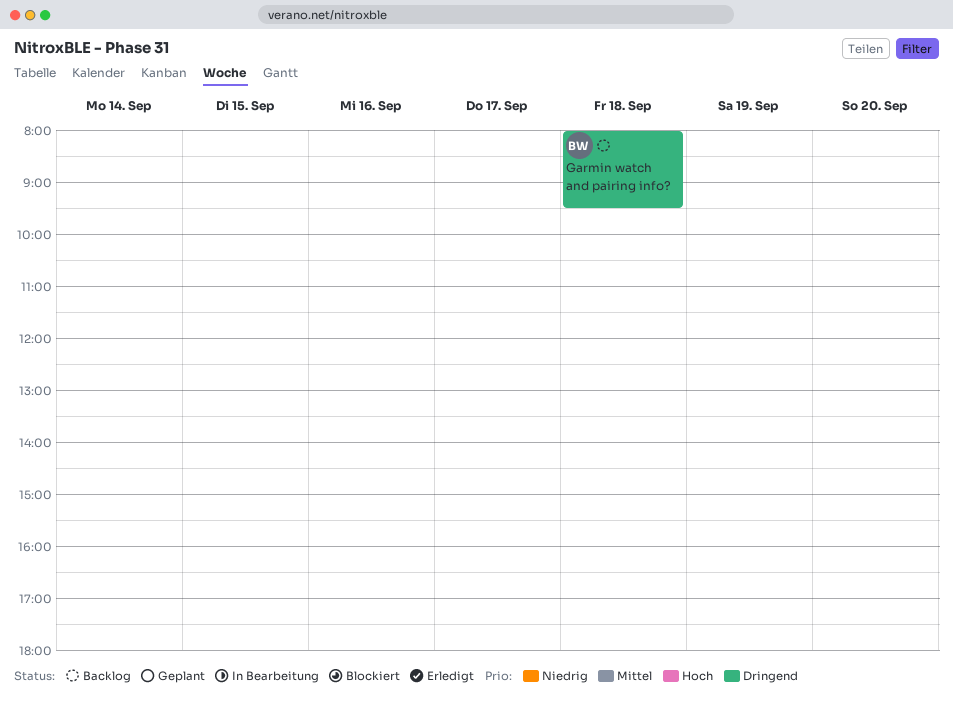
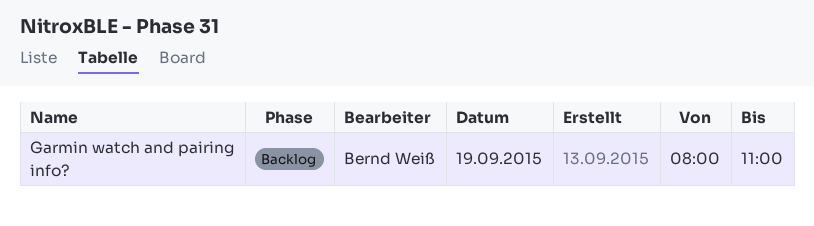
Garmin watch and pairing info?, day: Sep 18 -> Sep 19
Garmin watch and pairing info?, ends: 09:30 -> 11:00

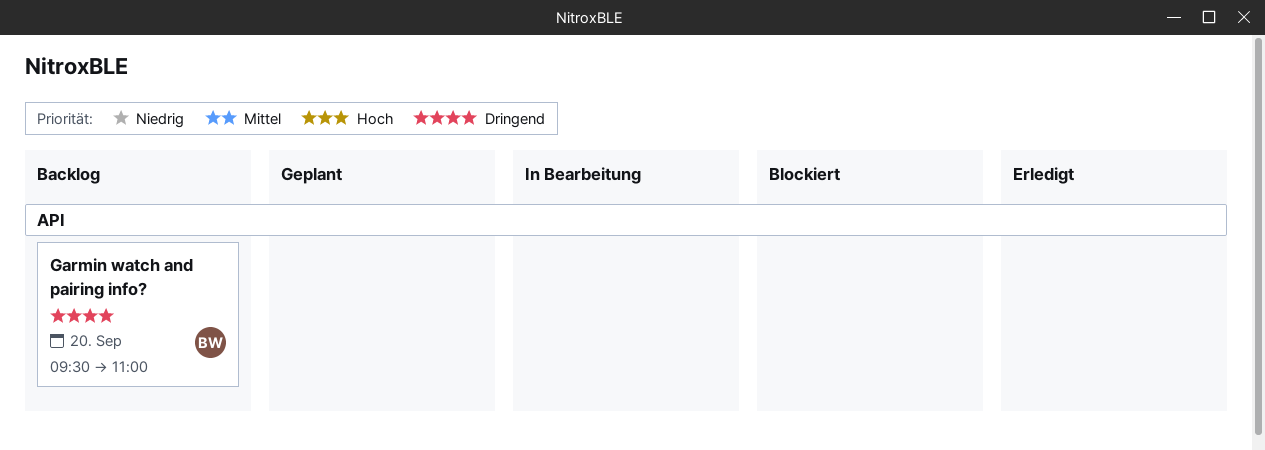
Garmin watch and pairing info?, day: Sep 19 -> Sep 20
Garmin watch and pairing info?, begins: 08:00 -> 09:30

